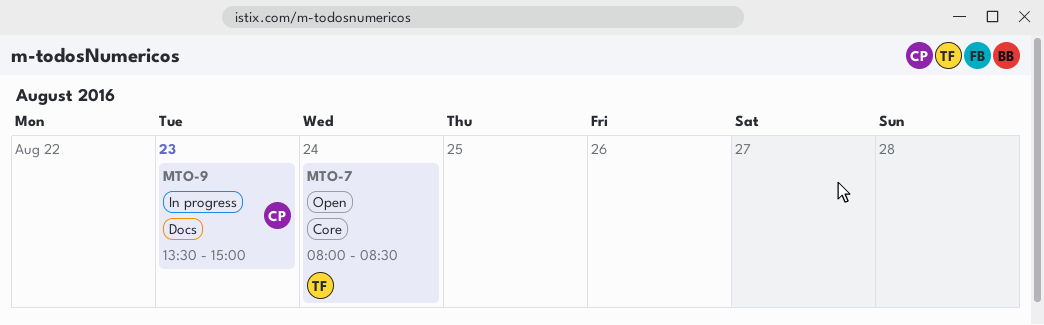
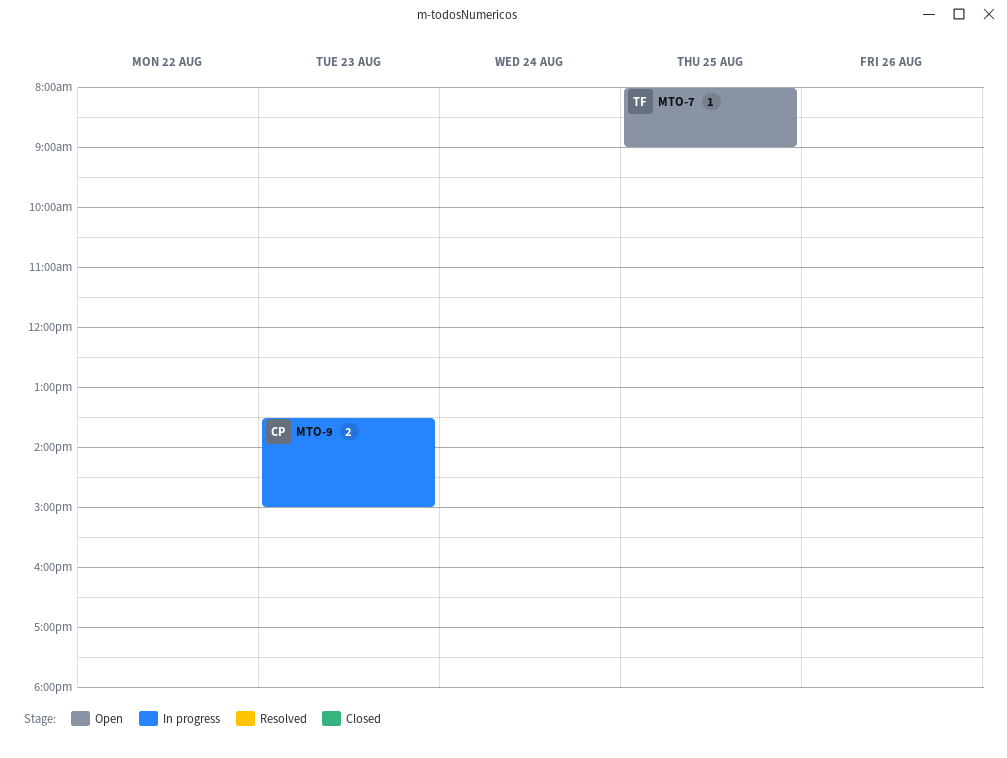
MTO-7, day: Aug 24 -> Aug 25
MTO-7, ends: 08:30 -> 09:00

